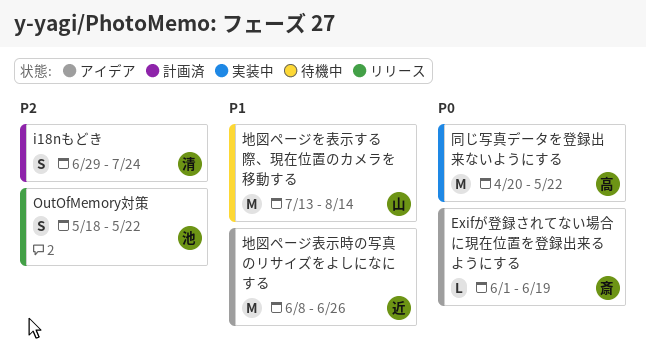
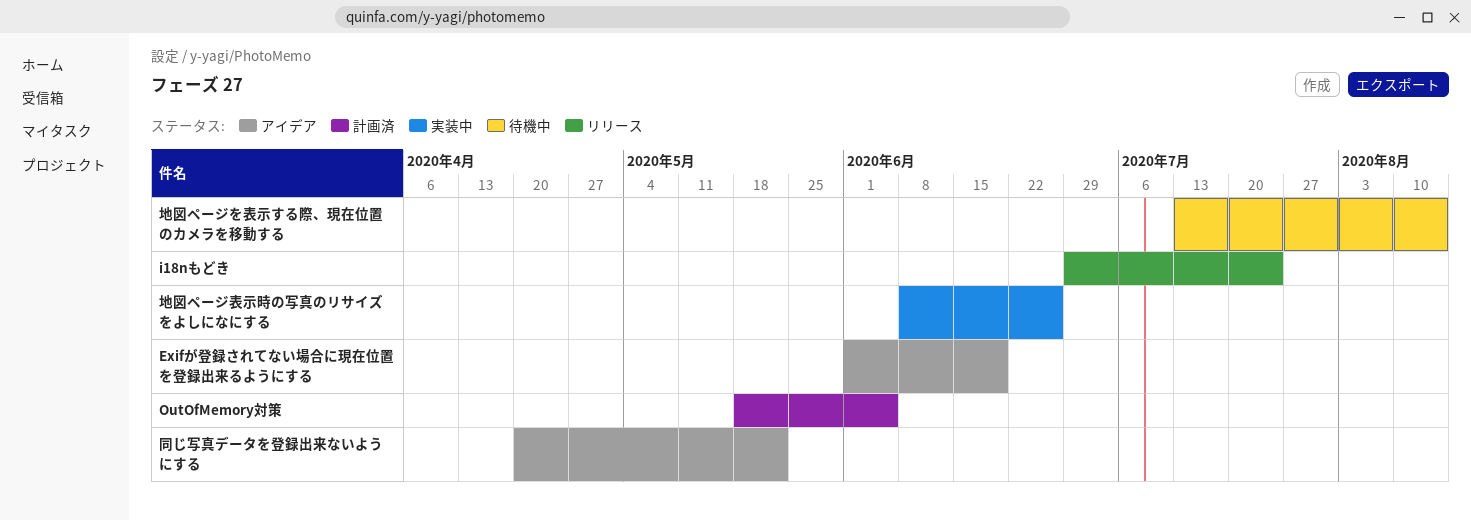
i18nもどき, status: 計画済 -> リリース
OutOfMemory対策, status: リリース -> 計画済
OutOfMemory対策, due: May 22 -> Jun 5
同じ写真データを登録出来ないようにする, status: 実装中 -> アイデア
地図ページ表示時の写真のリサイズをよしになにする, status: アイデア -> 実装中

